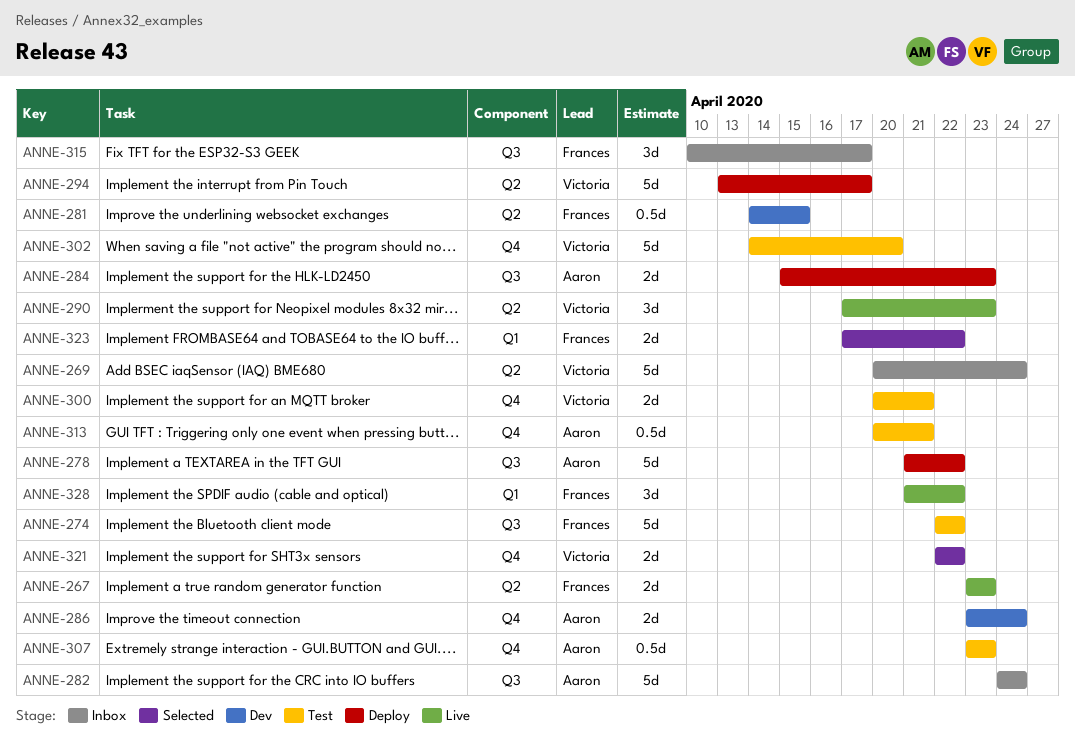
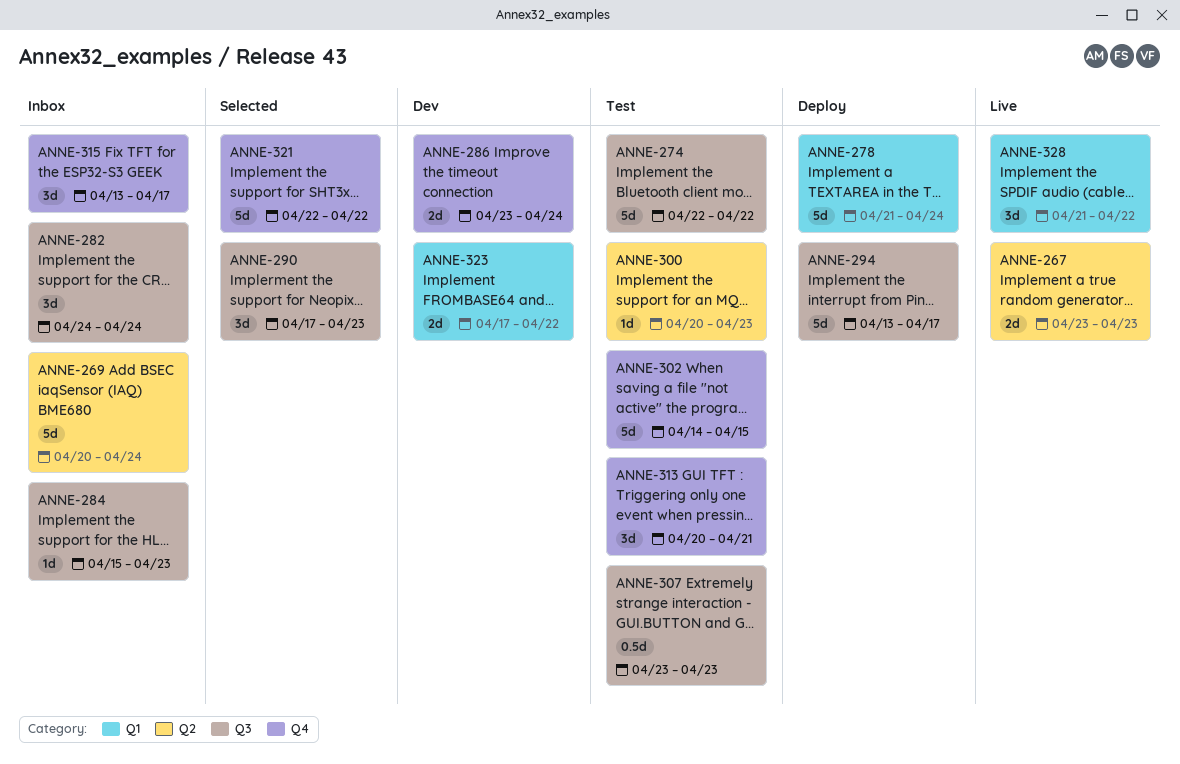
ANNE-278, label: Q3 -> Q1
ANNE-278, due: Apr 22 -> Apr 24
ANNE-281: present -> none
ANNE-282, estimate: 5d -> 3d
ANNE-284, status: Deploy -> Inbox
ANNE-284, estimate: 2d -> 1d
ANNE-290, status: Live -> Selected
ANNE-290, label: Q2 -> Q3
ANNE-294, label: Q2 -> Q3
ANNE-300, label: Q4 -> Q2
ANNE-300, estimate: 2d -> 1d
ANNE-300, due: Apr 21 -> Apr 23
ANNE-302, due: Apr 20 -> Apr 15
ANNE-307, label: Q4 -> Q3
ANNE-313, estimate: 0.5d -> 3d
ANNE-315, label: Q3 -> Q4
ANNE-315, start: Apr 10 -> Apr 13
ANNE-321, estimate: 2d -> 5d
ANNE-323, status: Selected -> Dev

